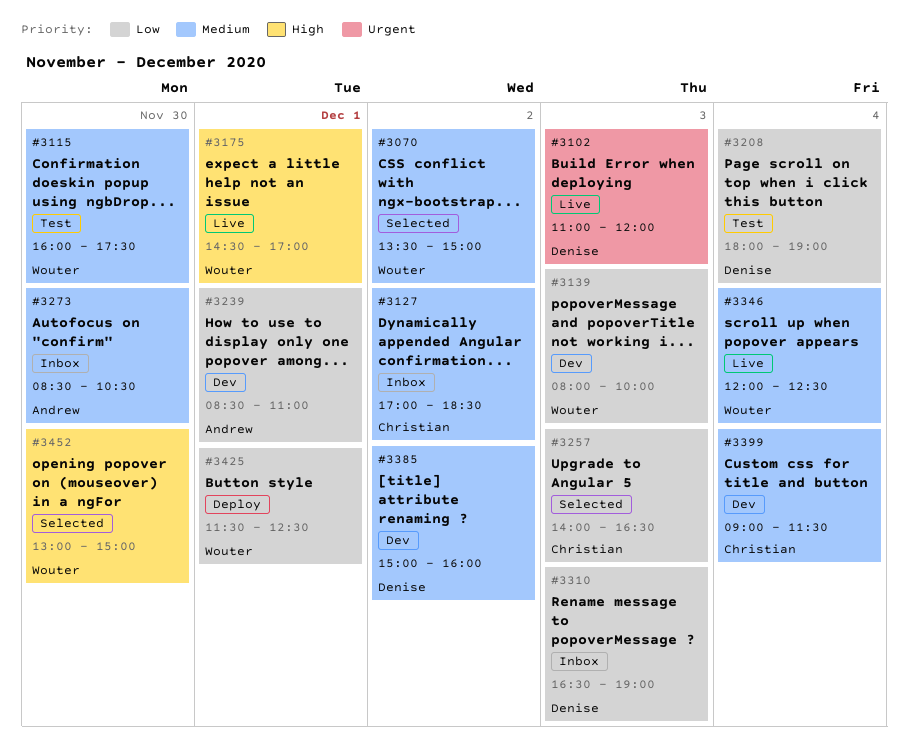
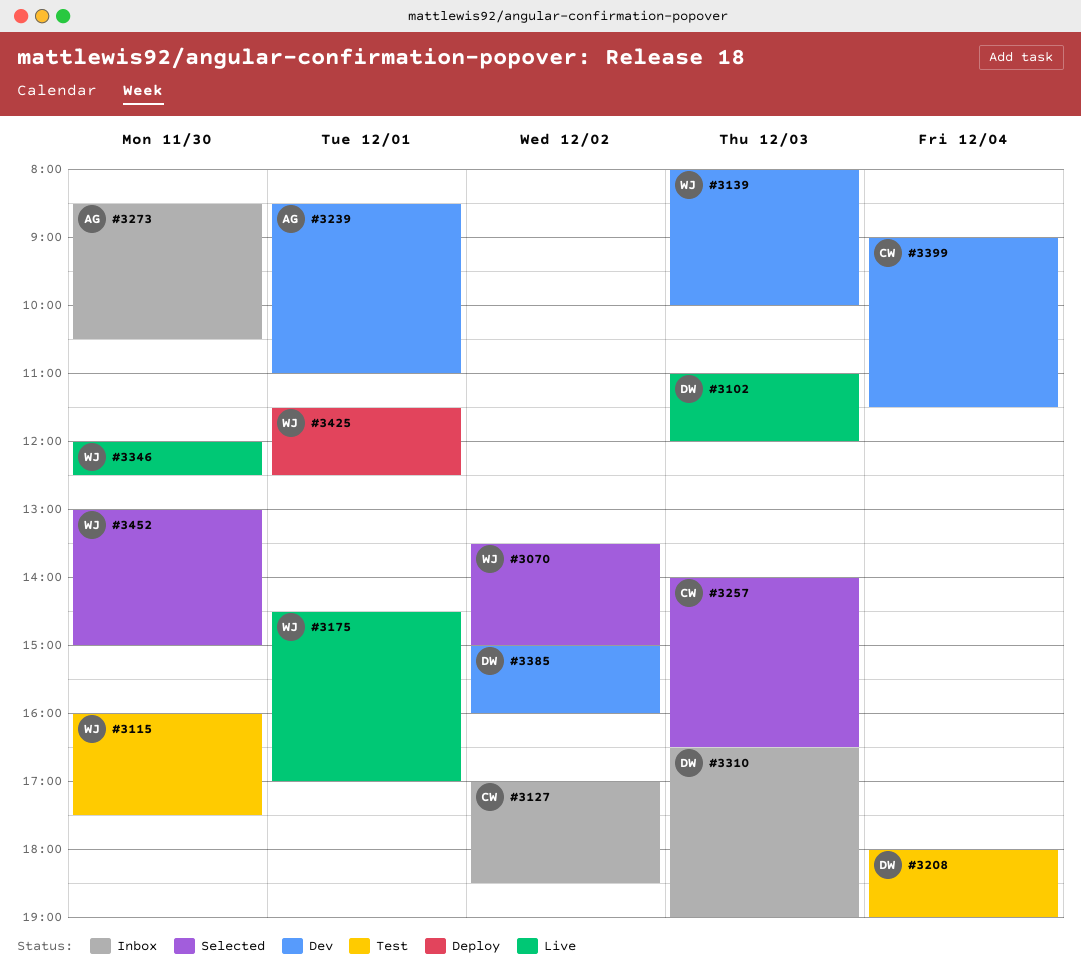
#3346, day: Dec 4 -> Nov 30

